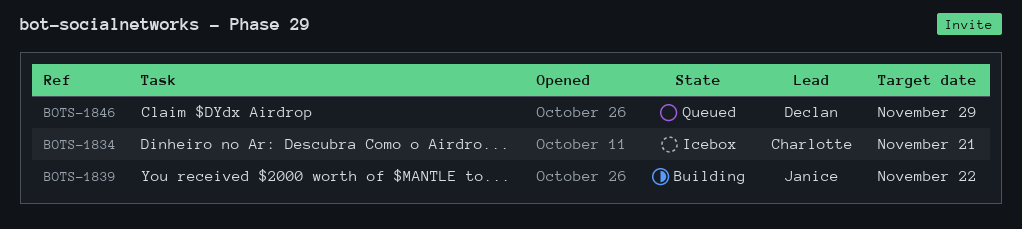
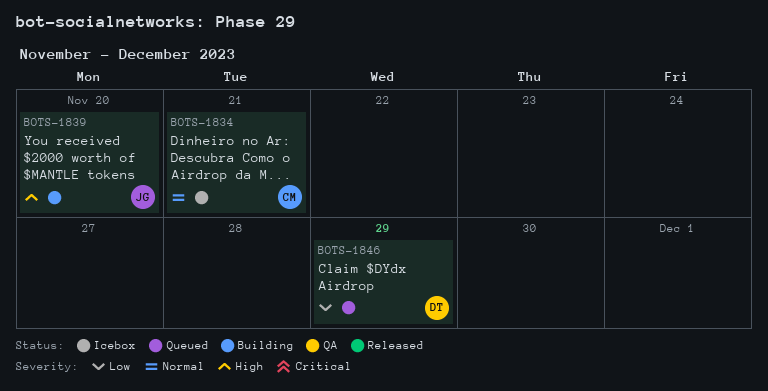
BOTS-1839, due: Nov 22 -> Nov 20

